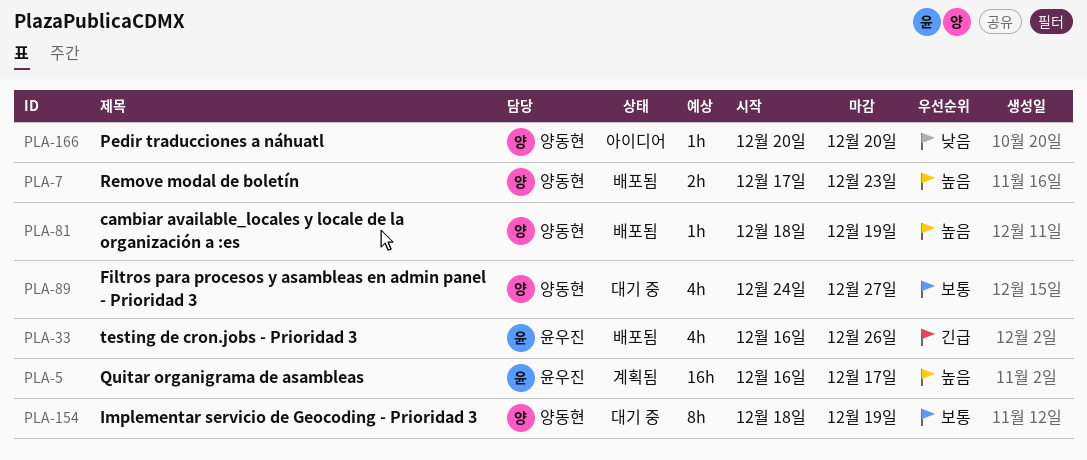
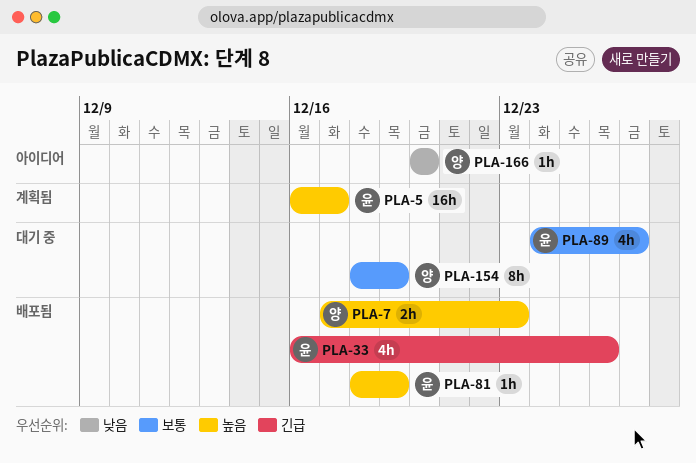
PLA-81, owner: 양동현 -> 윤우진
PLA-89, owner: 양동현 -> 윤우진

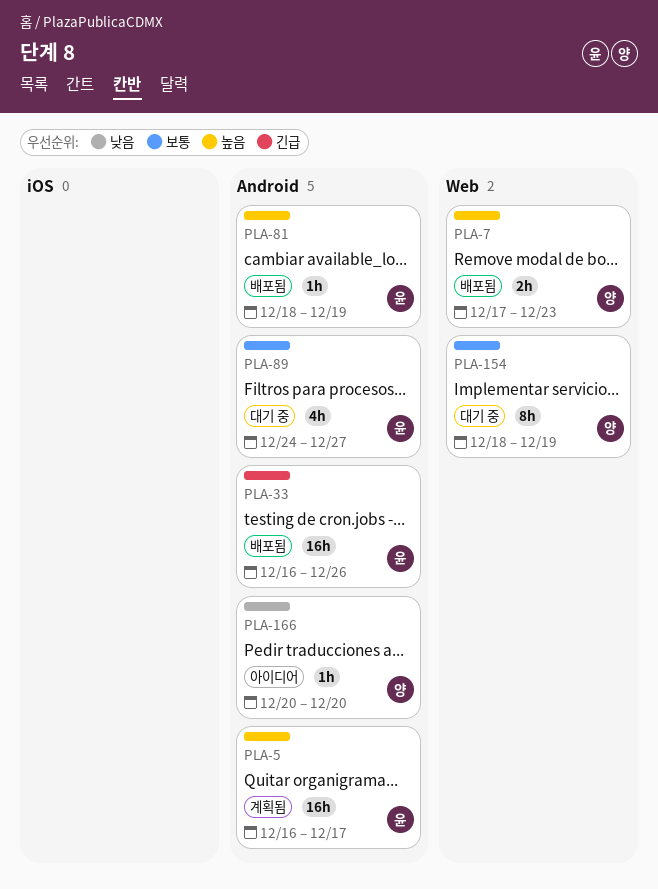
PLA-33, estimate: 4h -> 16h

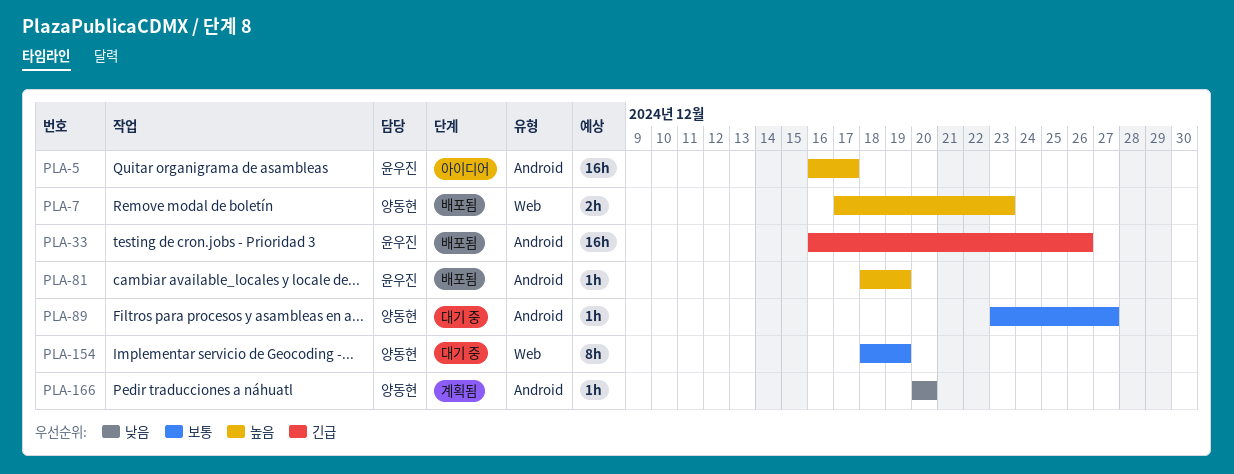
PLA-5, status: 계획됨 -> 아이디어
PLA-89, owner: 윤우진 -> 양동현
PLA-89, estimate: 4h -> 1h
PLA-89, start: Dec 24 -> Dec 23
PLA-166, status: 아이디어 -> 계획됨

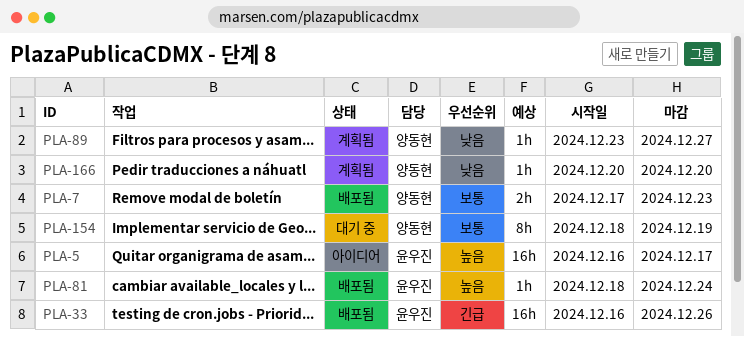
PLA-7, priority: 높음 -> 보통
PLA-81, due: Dec 19 -> Dec 24
PLA-89, status: 대기 중 -> 계획됨
PLA-89, priority: 보통 -> 낮음

